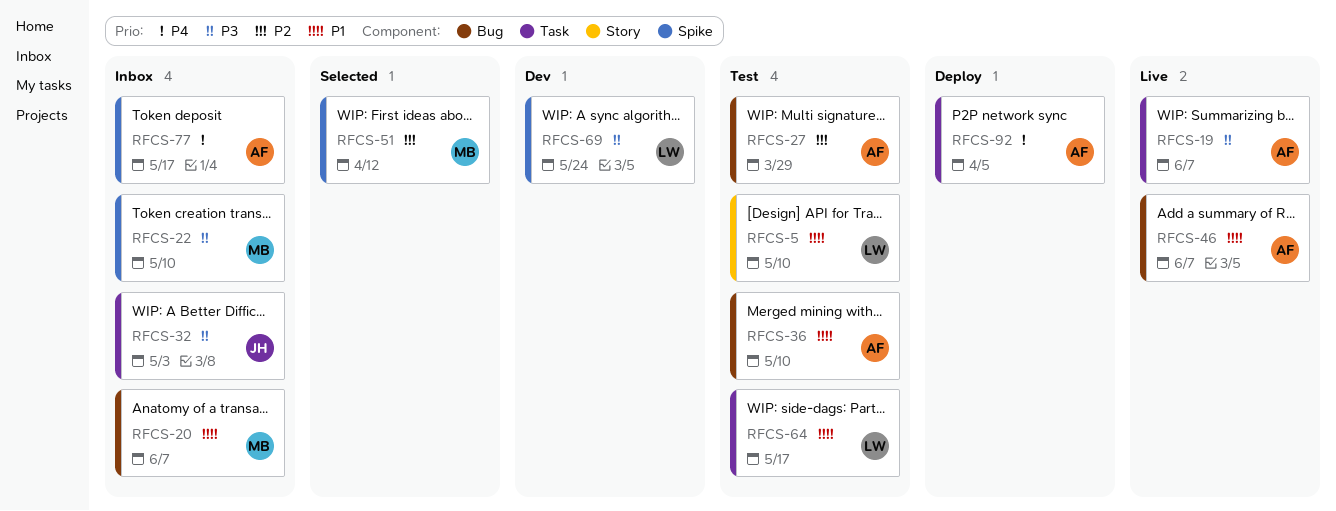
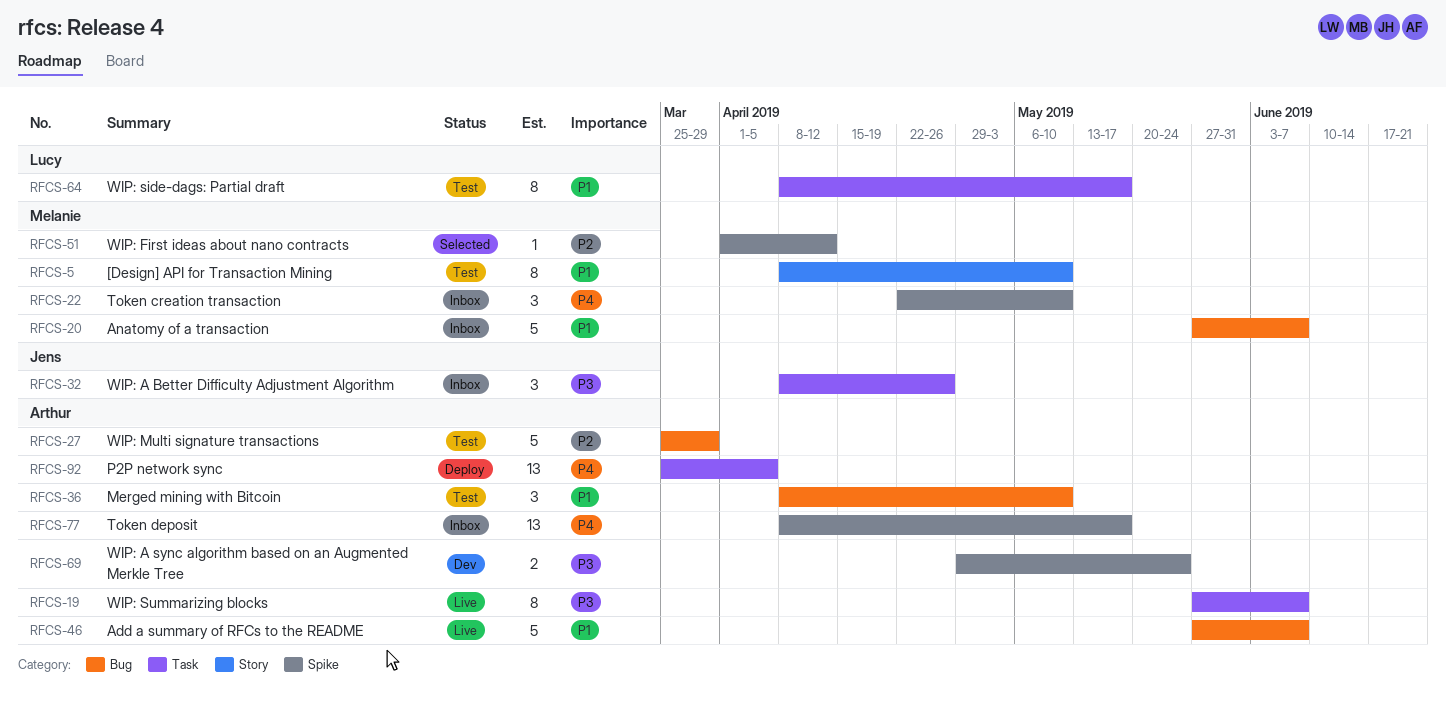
RFCS-5, owner: Lucy -> Melanie
RFCS-22, priority: P3 -> P4
RFCS-32, due: May 3 -> Apr 26
RFCS-69, owner: Lucy -> Arthur

